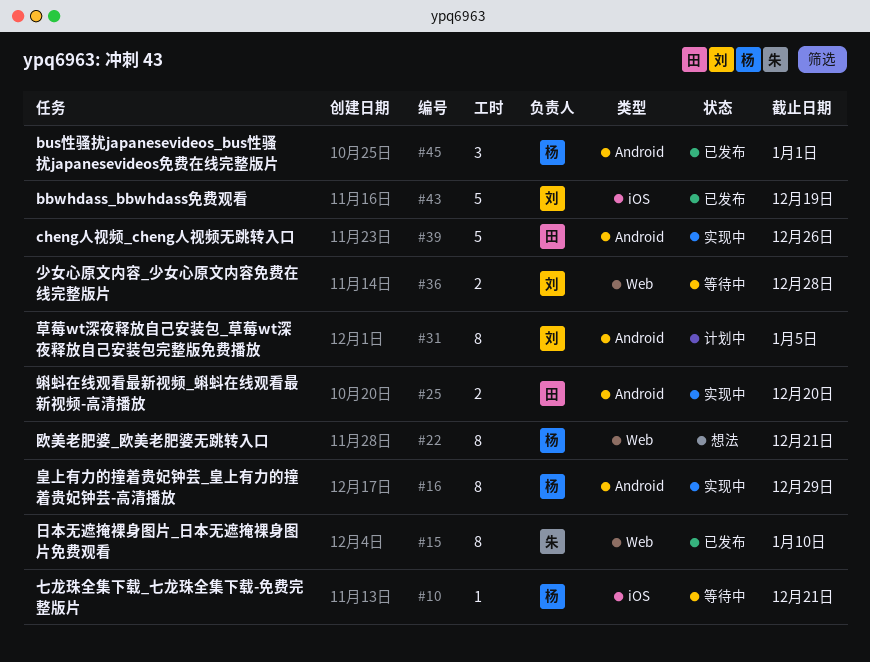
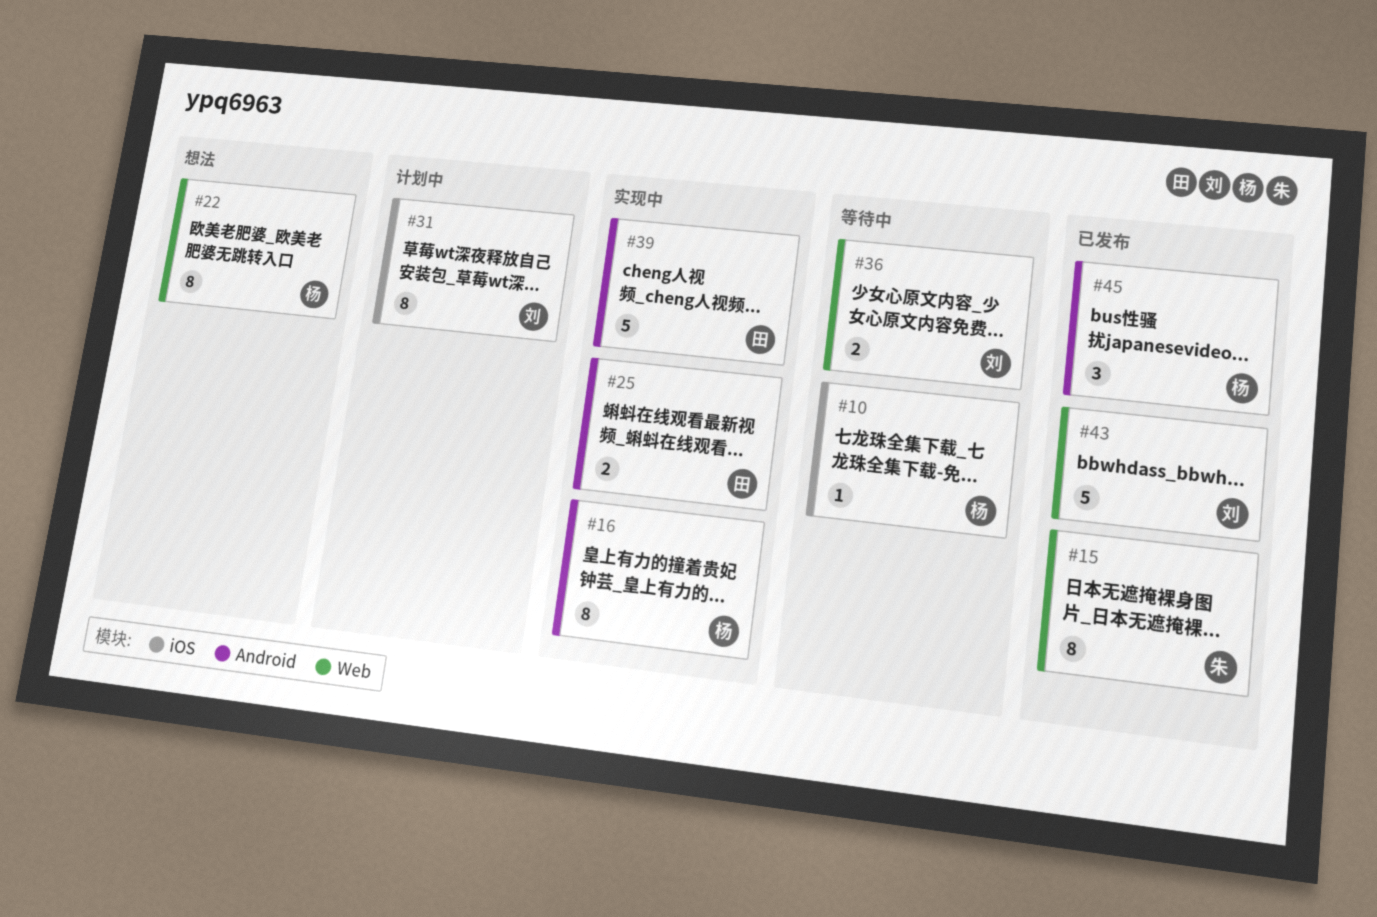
#31, label: Android -> iOS
#43, label: iOS -> Web

